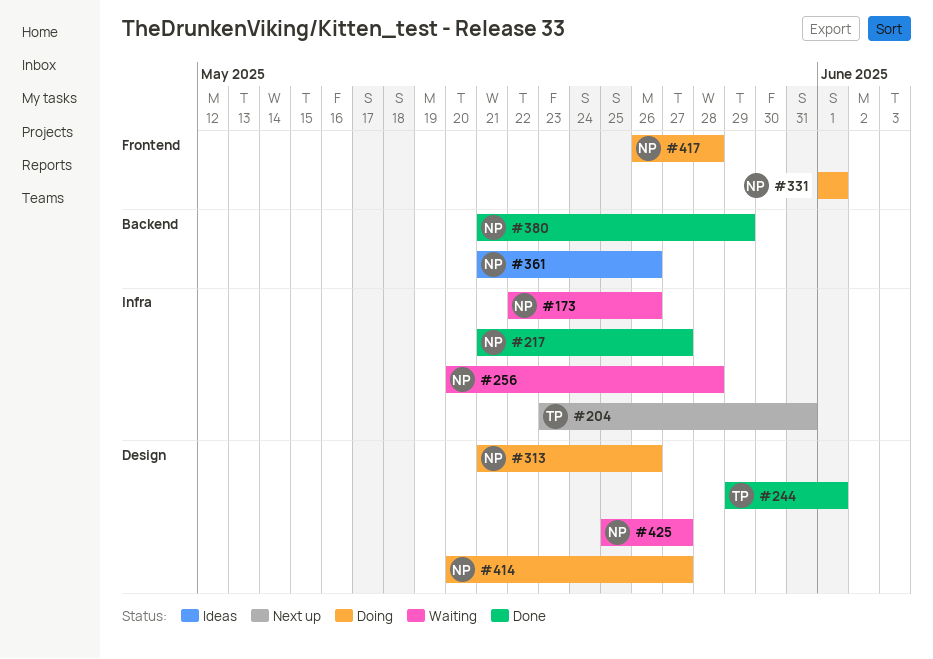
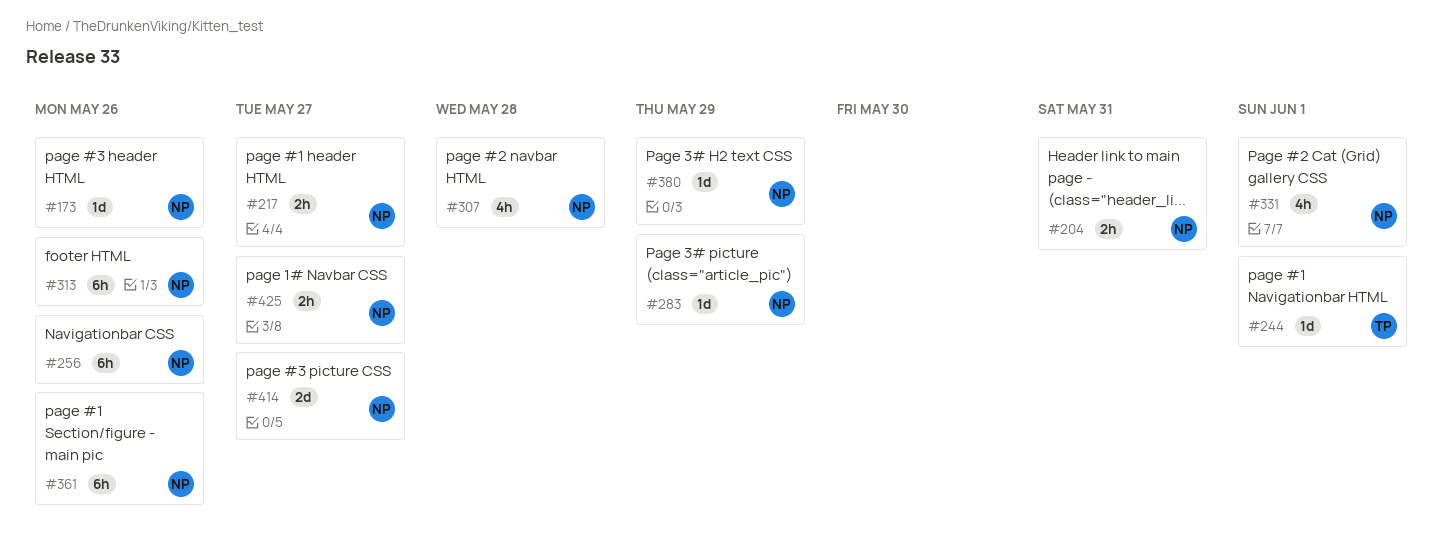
#204, owner: TP -> NP
#256, due: May 28 -> May 26
#283: none -> present
#307: none -> present
#417: present -> none

